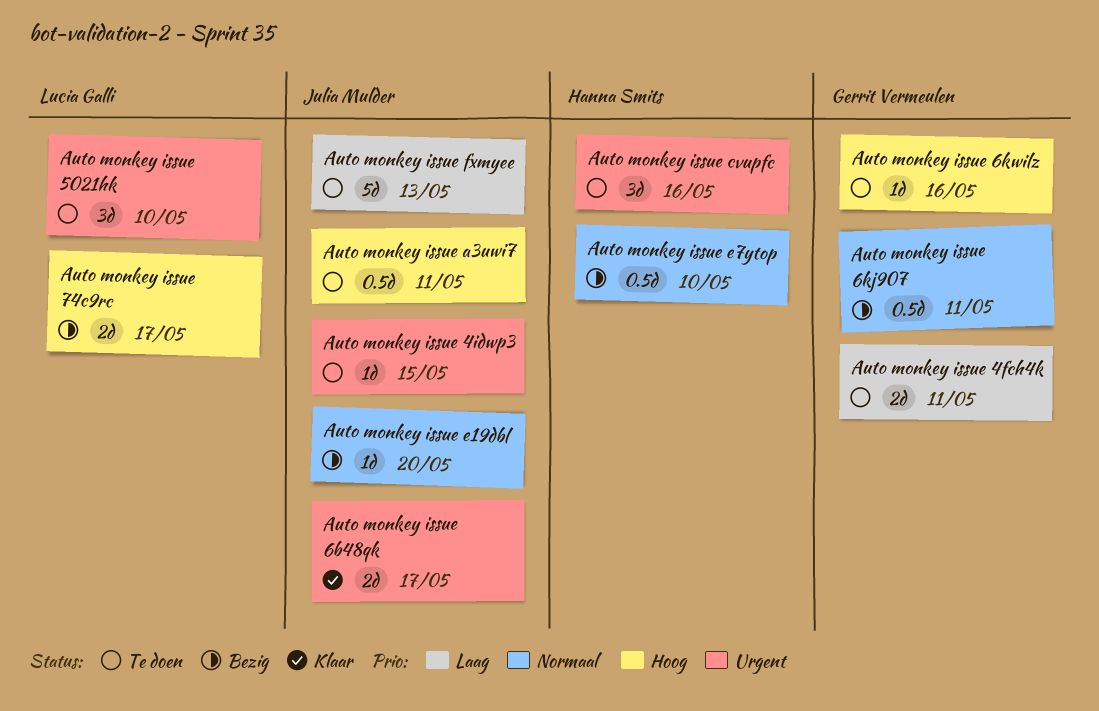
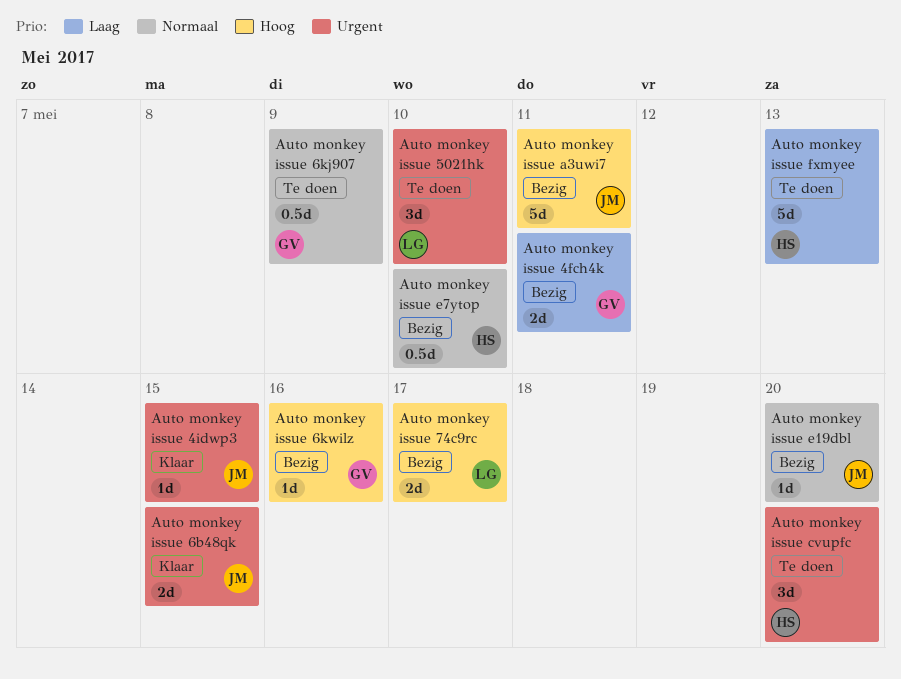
Auto monkey issue 4fch4k, status: Te doen -> Bezig
Auto monkey issue 4idwp3, status: Te doen -> Klaar
Auto monkey issue 6b48qk, due: May 17 -> May 15
Auto monkey issue 6kj907, status: Bezig -> Te doen
Auto monkey issue 6kj907, due: May 11 -> May 9
Auto monkey issue 6kwilz, status: Te doen -> Bezig
Auto monkey issue a3uwi7, status: Te doen -> Bezig
Auto monkey issue a3uwi7, estimate: 0.5d -> 5d
Auto monkey issue cvupfc, due: May 16 -> May 20
Auto monkey issue fxmyee, owner: Julia Mulder -> Hanna Smits

